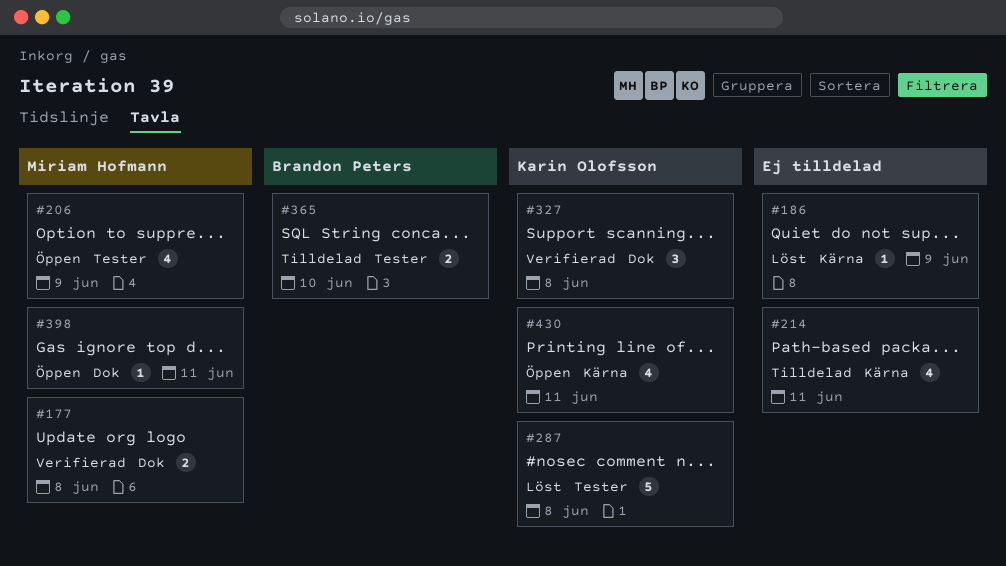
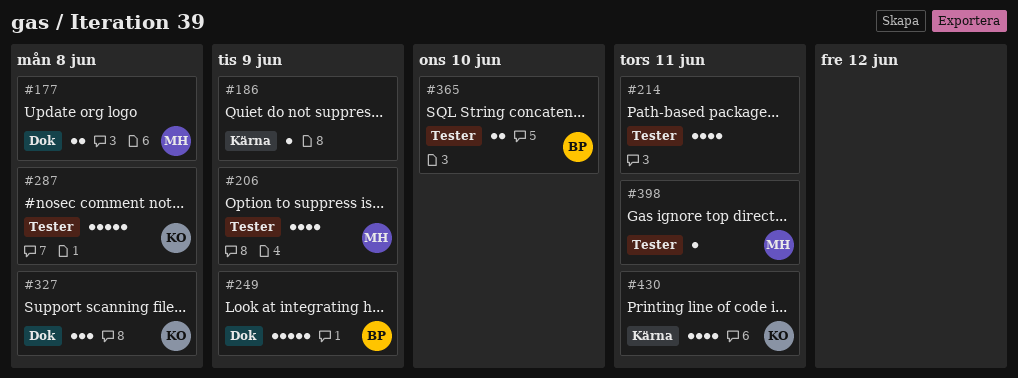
#214, label: Kärna -> Tester
#249: none -> present
#398, label: Dok -> Tester

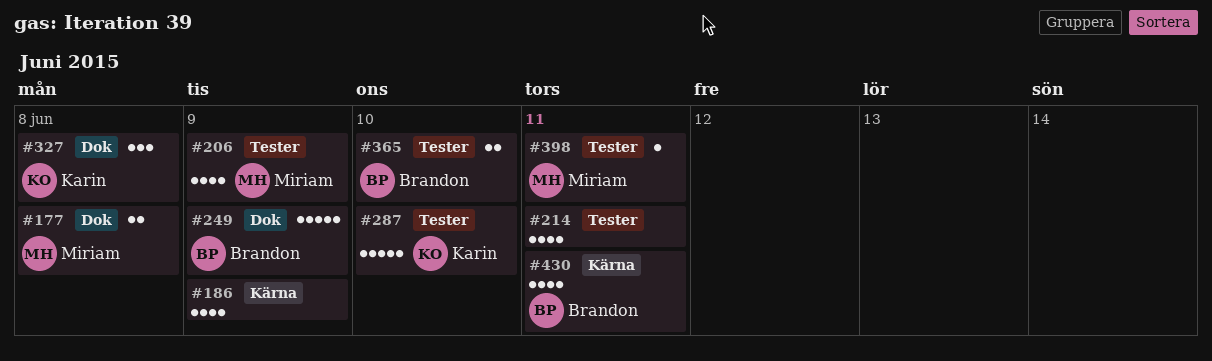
#186, estimate: 1 -> 4
#287, due: Jun 8 -> Jun 10
#430, owner: Karin -> Brandon

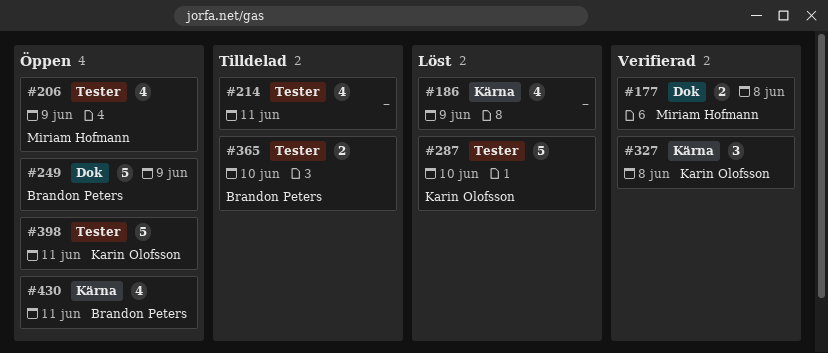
#327, label: Dok -> Kärna
#398, owner: Miriam Hofmann -> Karin Olofsson
#398, estimate: 1 -> 5

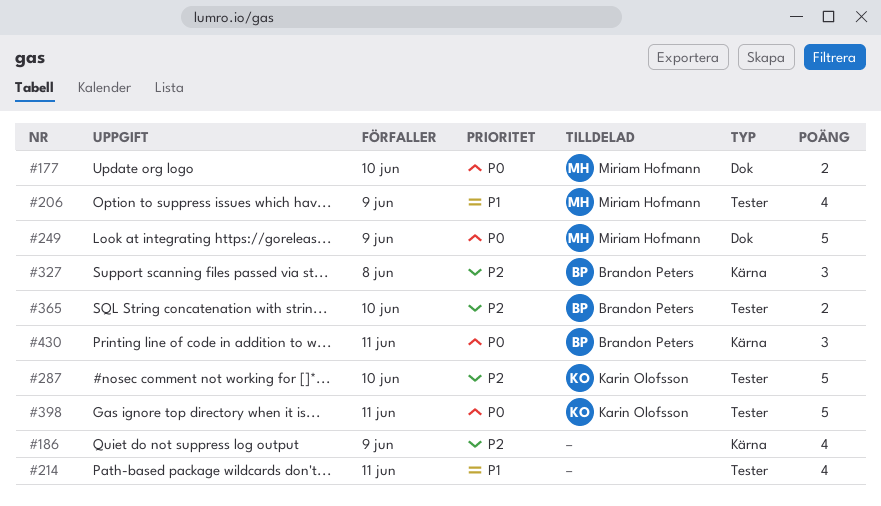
#177, due: Jun 8 -> Jun 10
#249, owner: Brandon Peters -> Miriam Hofmann
#327, owner: Karin Olofsson -> Brandon Peters
#430, estimate: 4 -> 3

